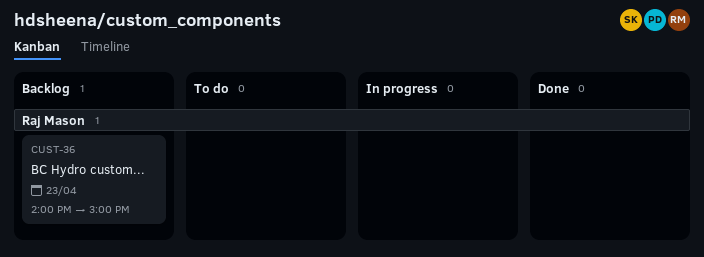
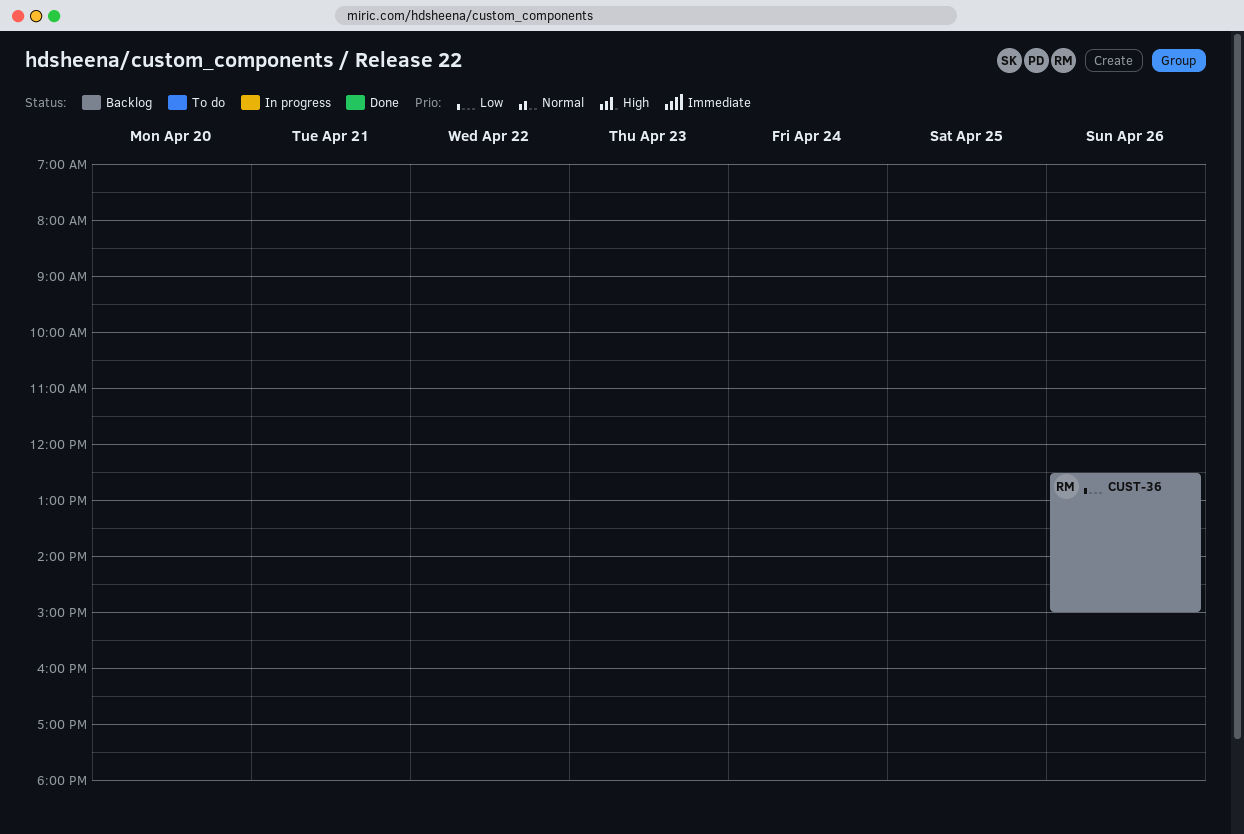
CUST-36, day: Apr 23 -> Apr 26
CUST-36, begins: 14:00 -> 12:30

